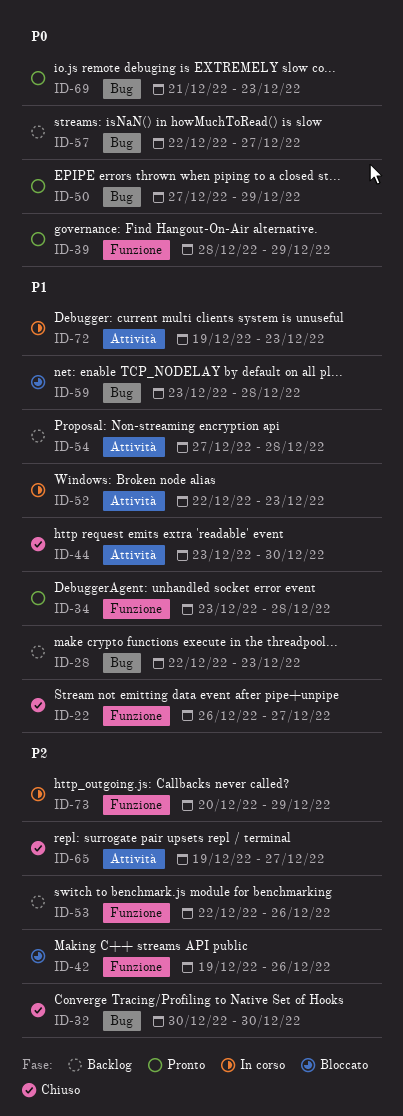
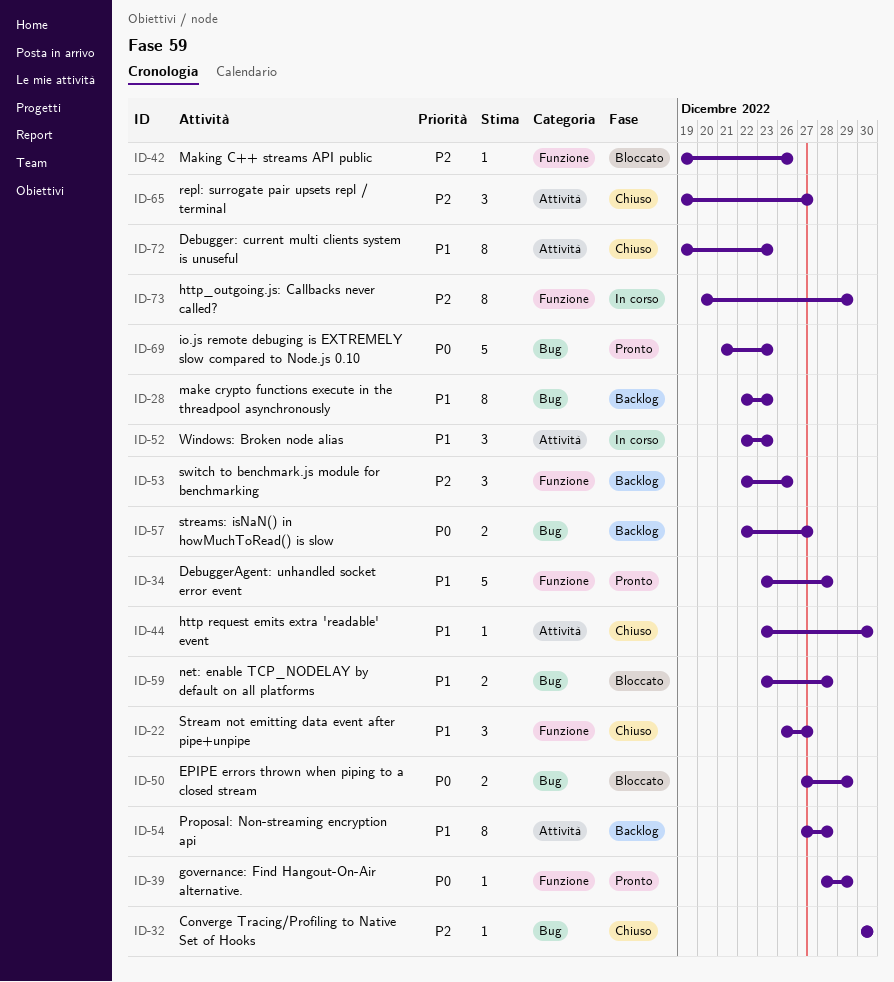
ID-50, status: Pronto -> Bloccato
ID-72, status: In corso -> Chiuso

